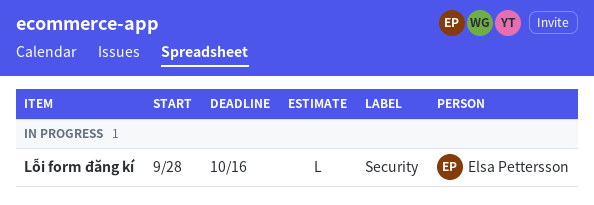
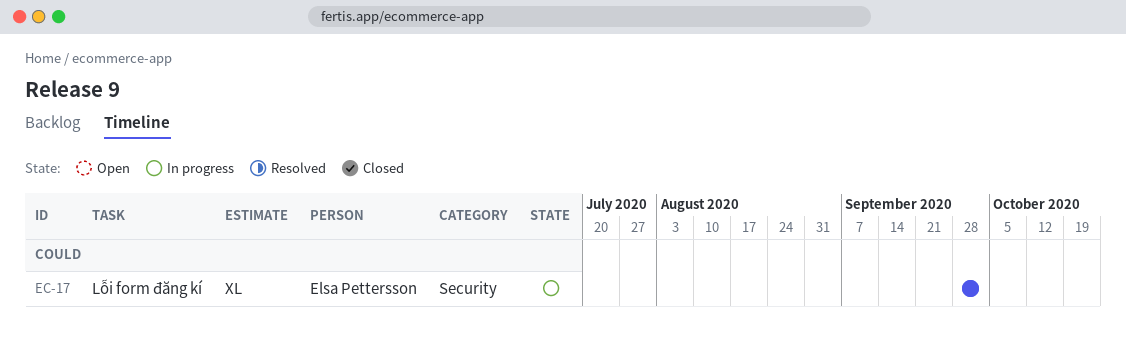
Lỗi form đăng kí, estimate: L -> XL
Lỗi form đăng kí, due: Oct 16 -> Oct 2

